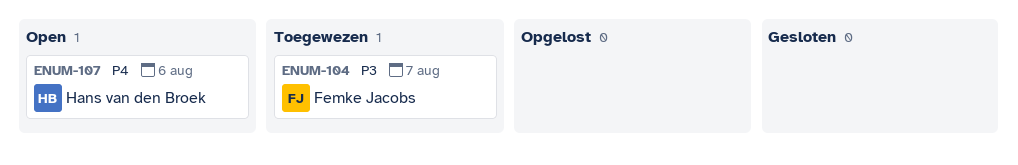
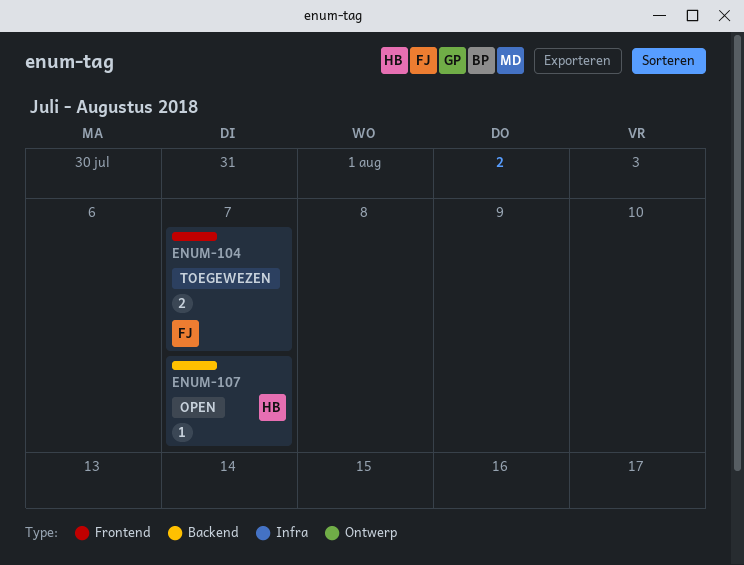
ENUM-107, due: Aug 6 -> Aug 7

